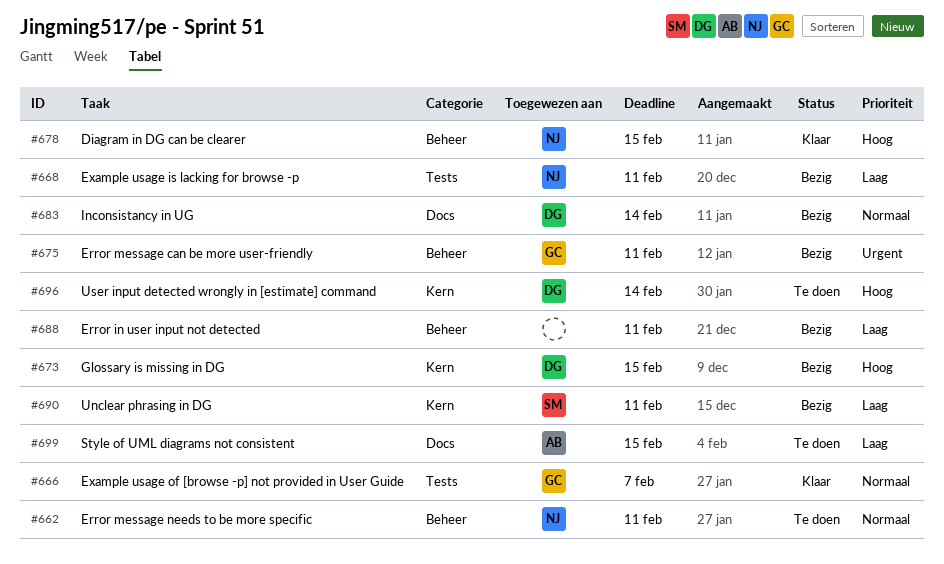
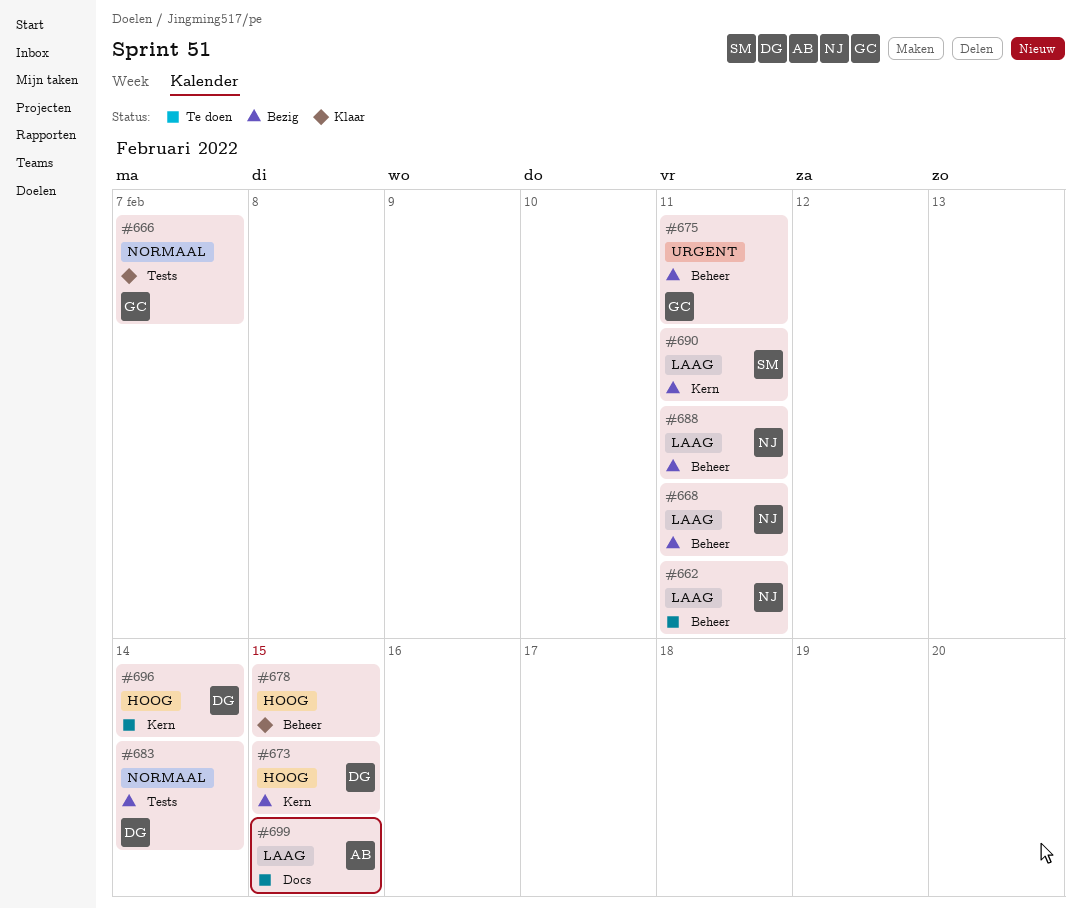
#662, priority: Normaal -> Laag
#668, label: Tests -> Beheer
#678, owner: NJ -> none
#683, label: Docs -> Tests
#688, owner: none -> NJ

